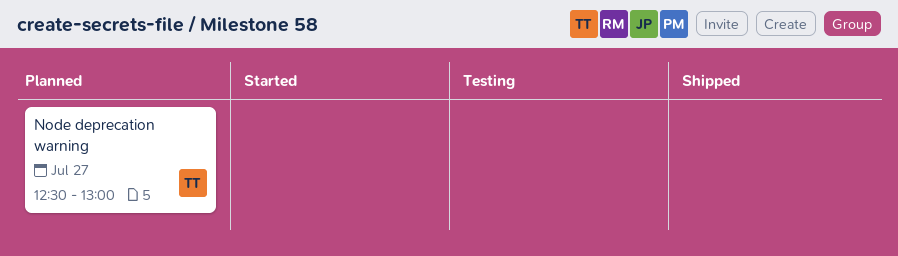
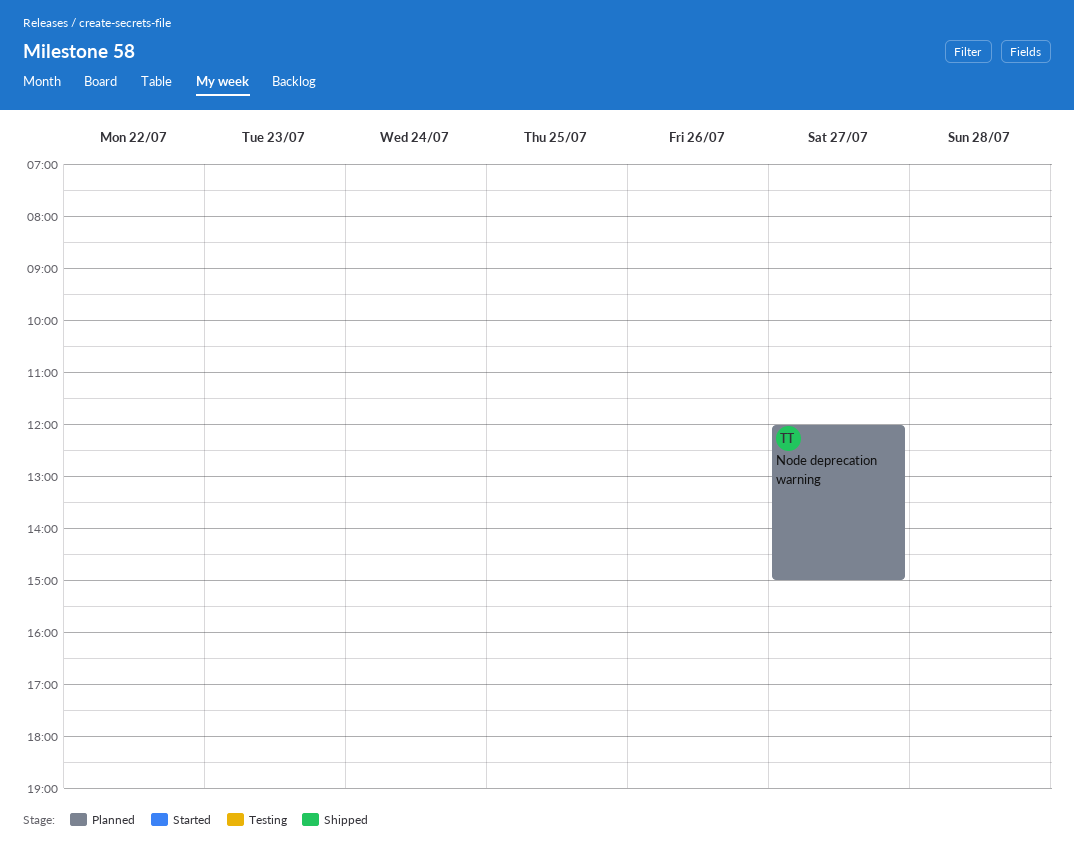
Node deprecation warning, begins: 12:30 -> 12:00
Node deprecation warning, ends: 13:00 -> 15:00

